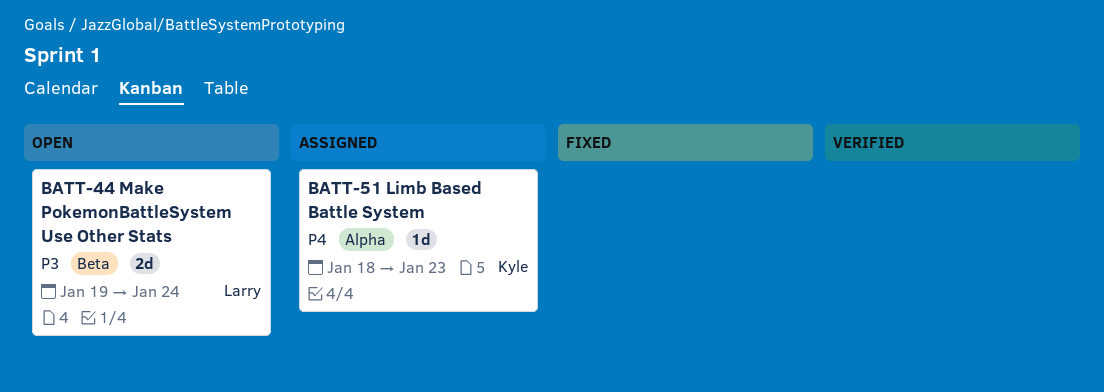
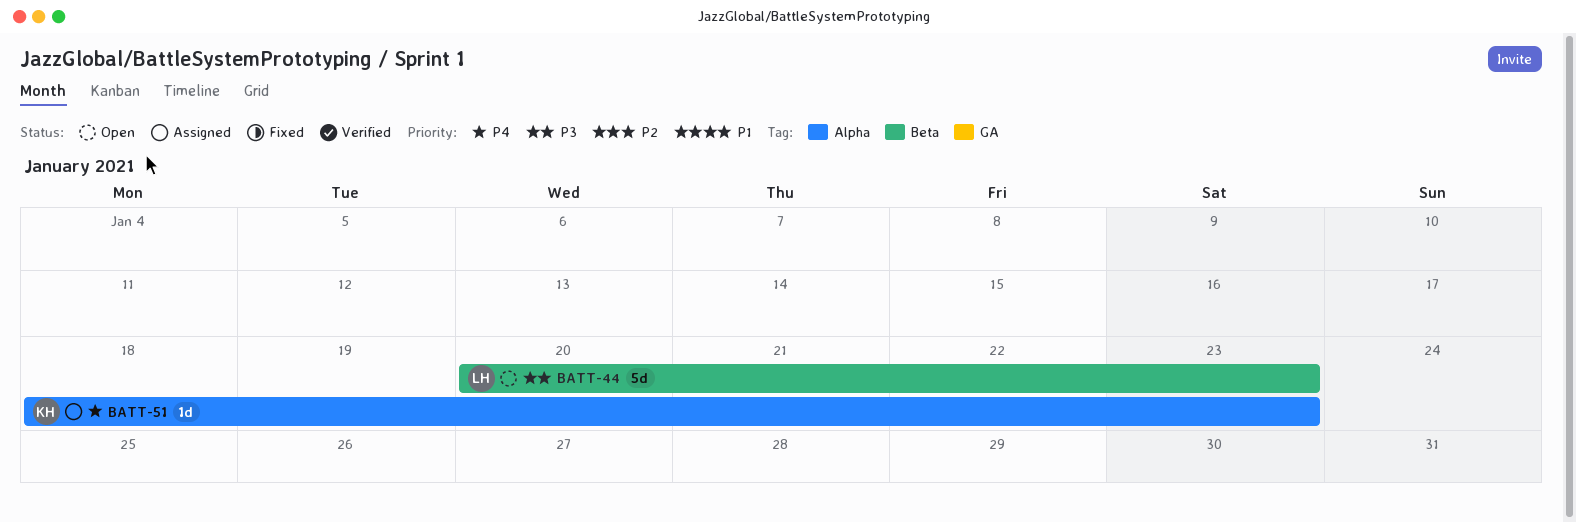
BATT-44, estimate: 2d -> 5d
BATT-44, start: Jan 19 -> Jan 20
BATT-44, due: Jan 24 -> Jan 23

